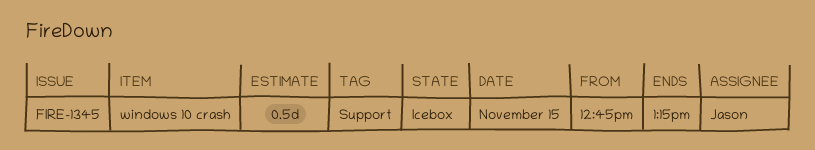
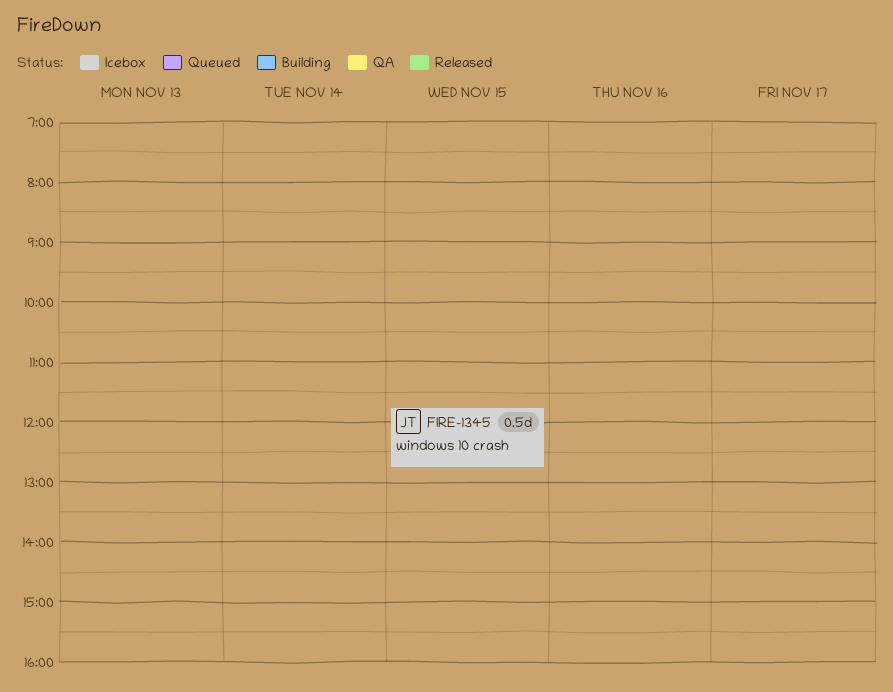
FIRE-1345, begins: 12:45 -> 11:45
FIRE-1345, ends: 13:15 -> 12:45

